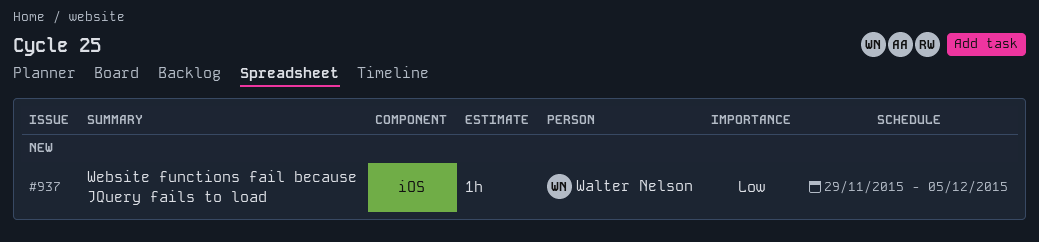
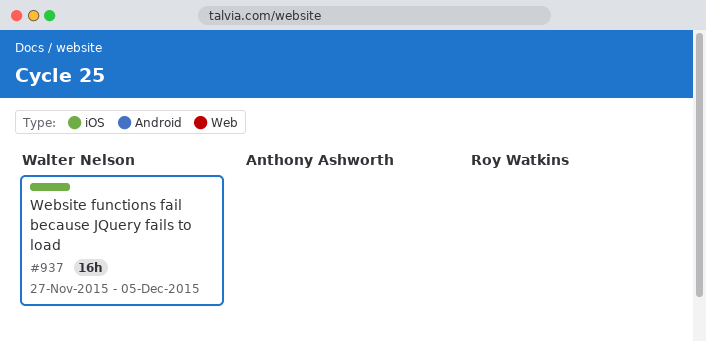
#937, estimate: 1h -> 16h
#937, start: Nov 29 -> Nov 27

